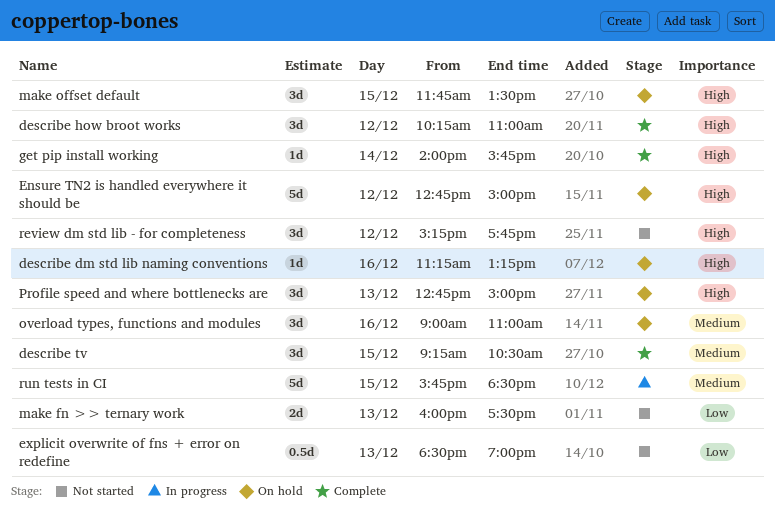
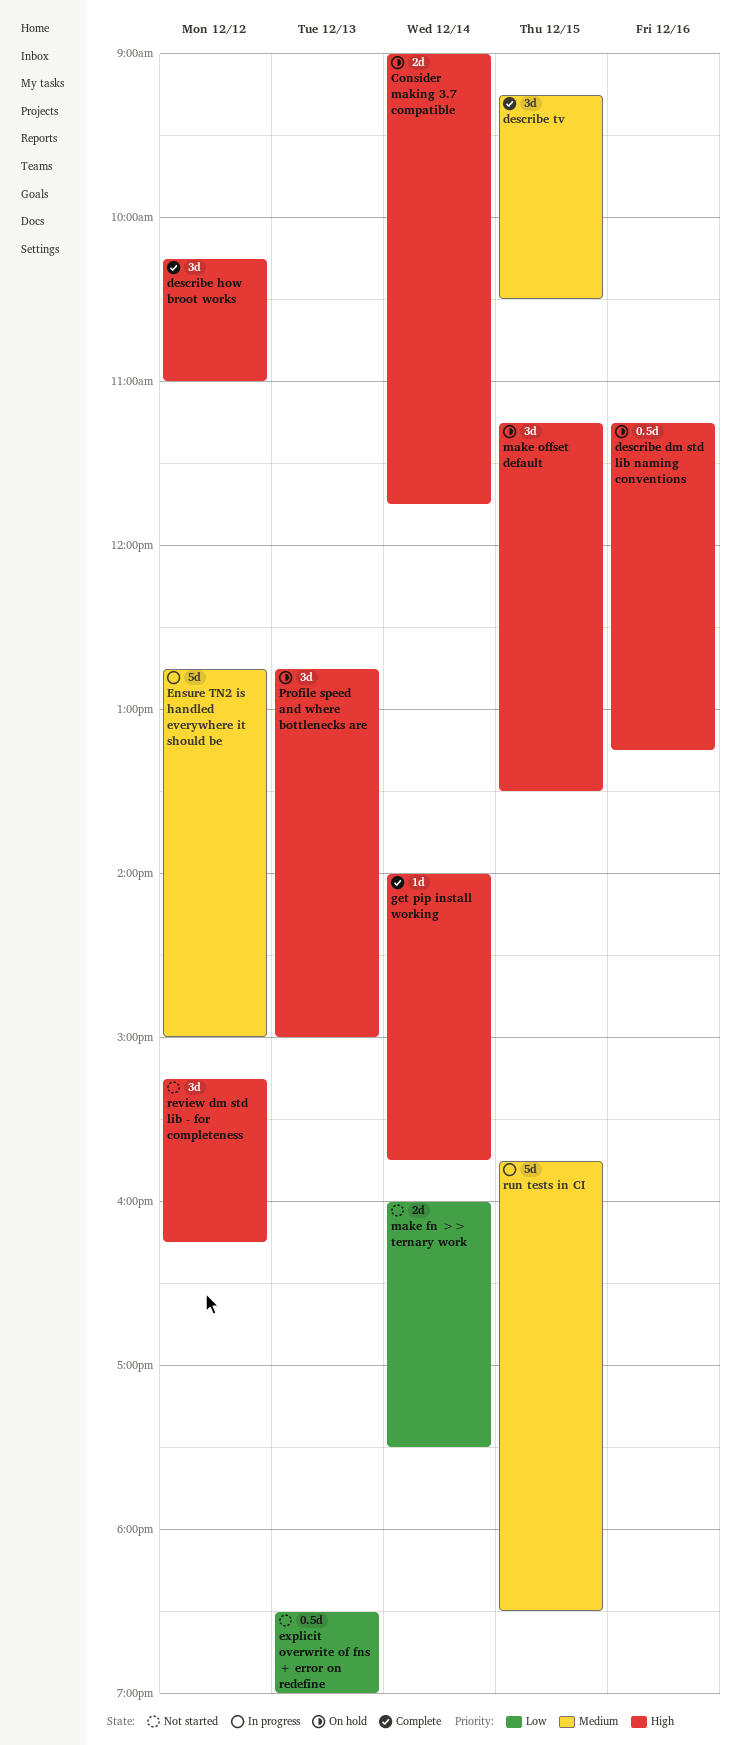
Consider making 3.7 compatible: none -> present
describe dm std lib naming conventions, estimate: 1d -> 0.5d
Ensure TN2 is handled everywhere it should be, status: On hold -> In progress
Ensure TN2 is handled everywhere it should be, priority: High -> Medium
make fn >> ternary work, day: Dec 13 -> Dec 14
make offset default, begins: 11:45 -> 11:15
overload types, functions and modules: present -> none
review dm std lib - for completeness, ends: 17:45 -> 16:15

